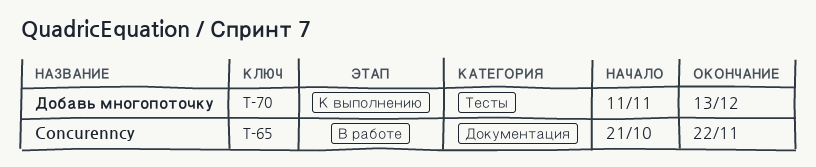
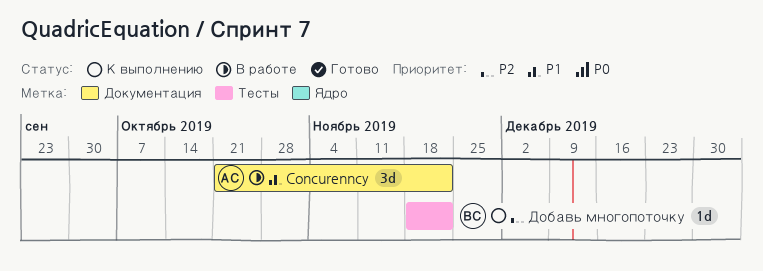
Добавь многопоточку, start: Nov 11 -> Nov 18
Добавь многопоточку, due: Dec 13 -> Nov 22

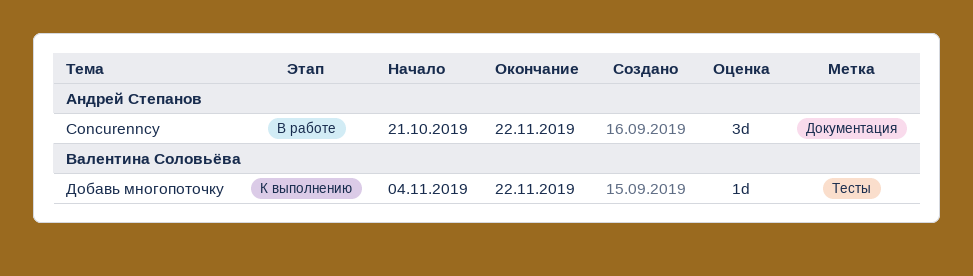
Добавь многопоточку, start: Nov 18 -> Nov 4

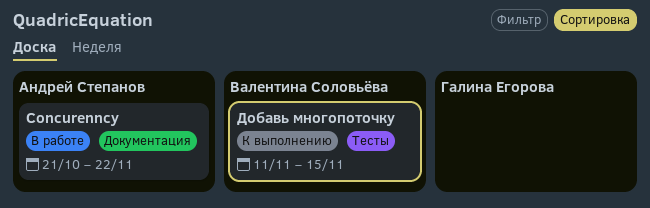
Добавь многопоточку, start: Nov 4 -> Nov 11
Добавь многопоточку, due: Nov 22 -> Nov 15

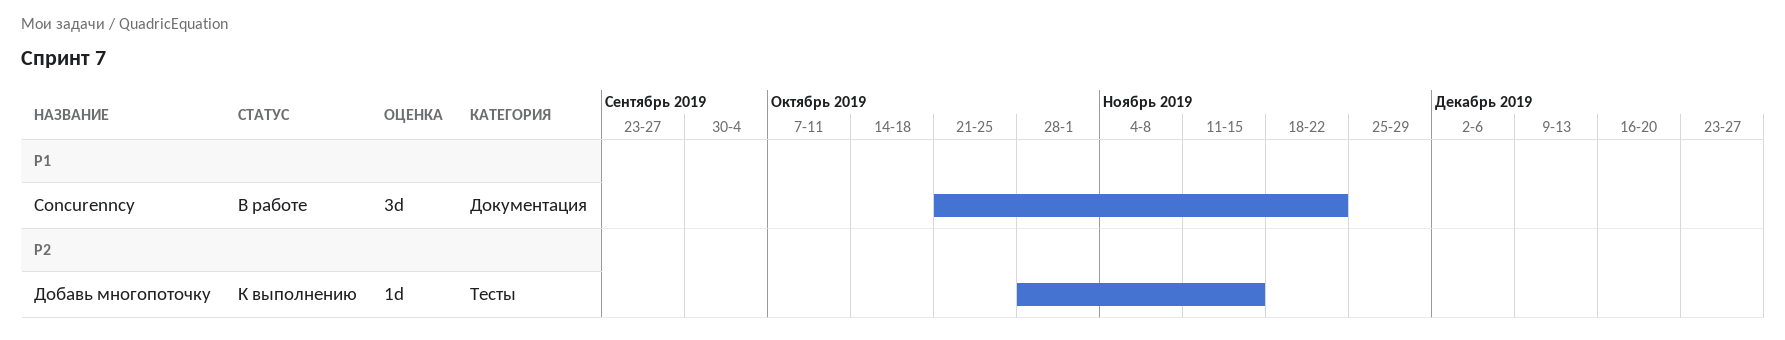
Добавь многопоточку, start: Nov 11 -> Oct 28

